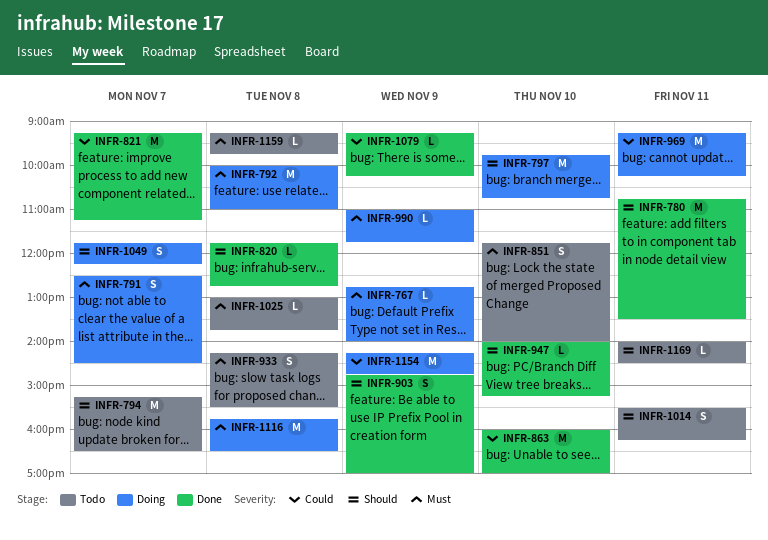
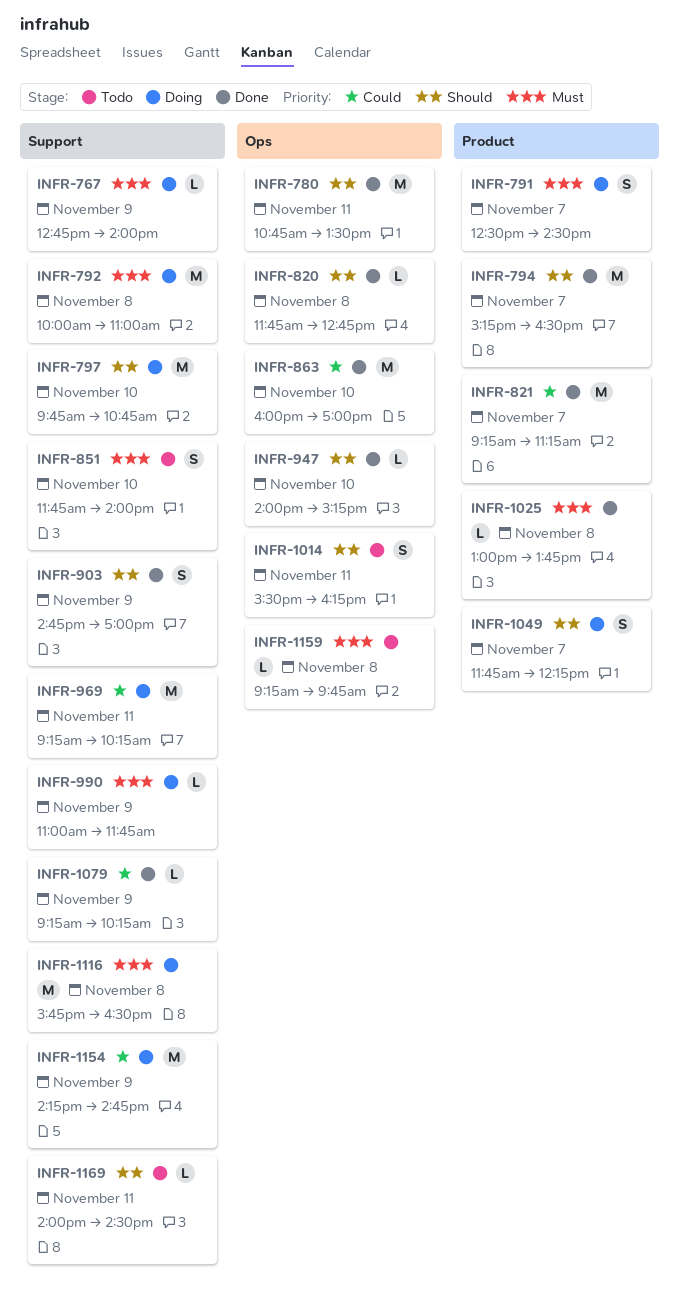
INFR-794, status: Todo -> Done
INFR-933: present -> none
INFR-1025, status: Todo -> Done

